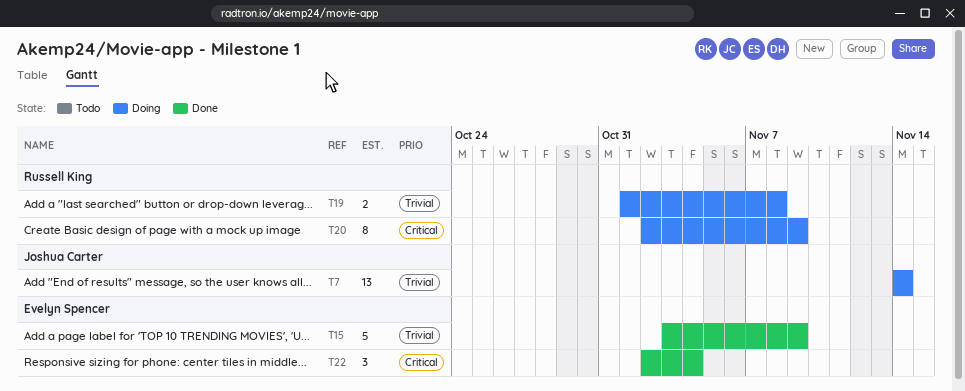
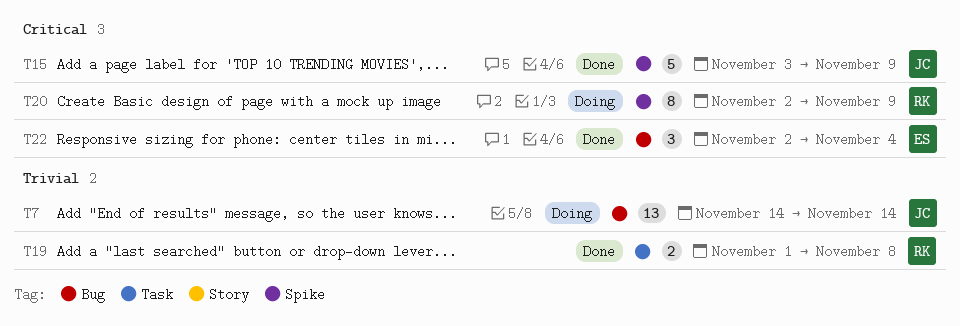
T15, owner: Evelyn Spencer -> Joshua Carter
T15, priority: Trivial -> Critical
T19, status: Doing -> Done

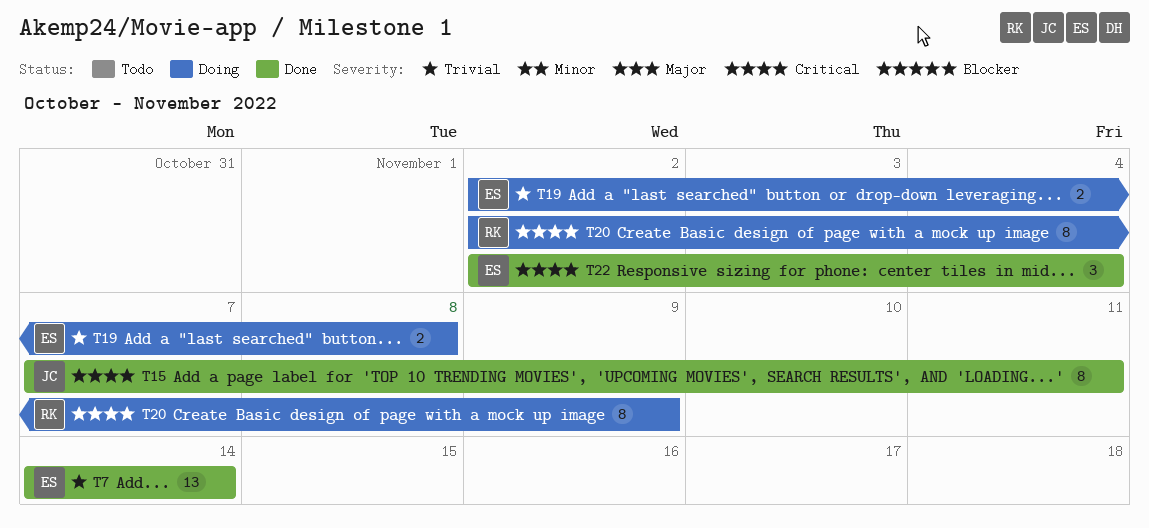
T7, status: Doing -> Done
T7, owner: JC -> ES
T15, estimate: 5 -> 8
T15, start: Nov 3 -> Nov 7
T15, due: Nov 9 -> Nov 11
T19, status: Done -> Doing
T19, owner: RK -> ES
T19, start: Nov 1 -> Nov 2

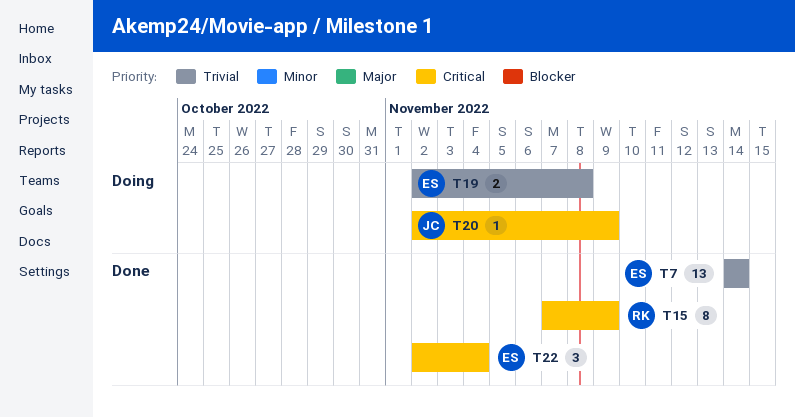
T15, owner: JC -> RK
T15, due: Nov 11 -> Nov 9
T20, owner: RK -> JC
T20, estimate: 8 -> 1

